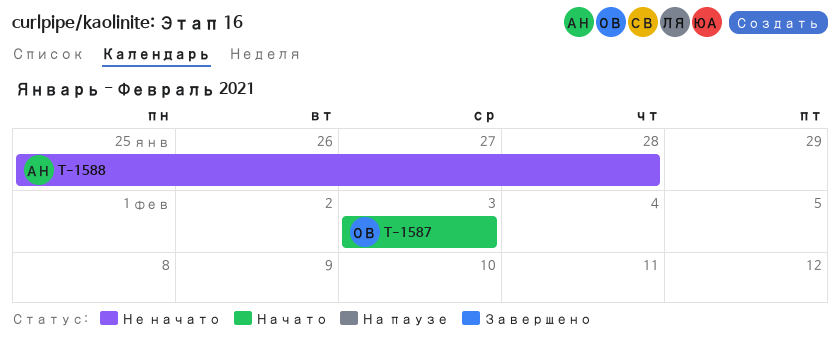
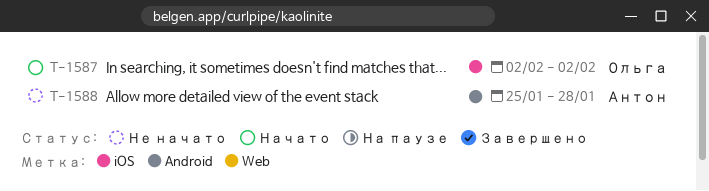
T-1587, start: Feb 3 -> Feb 2
T-1587, due: Feb 3 -> Feb 2

